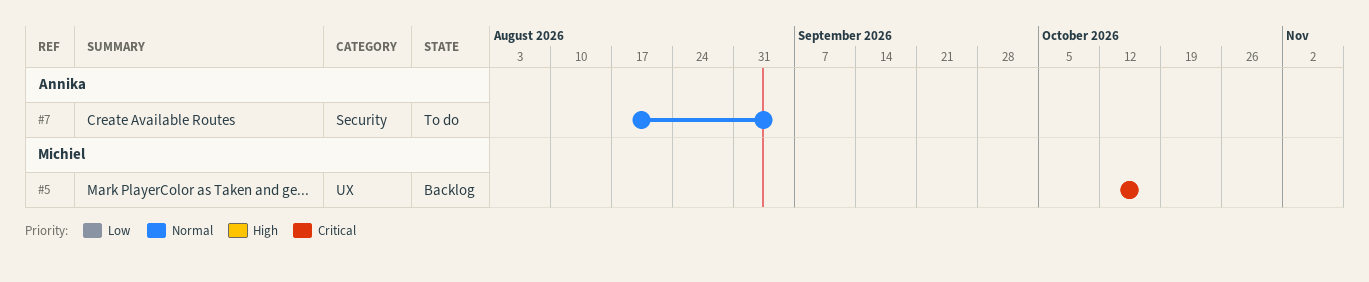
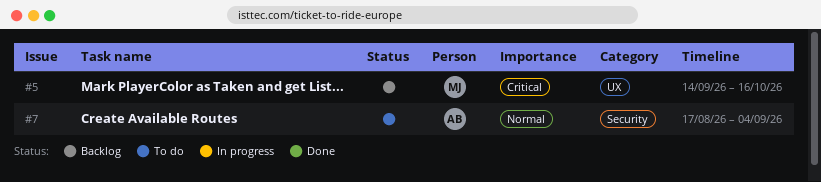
#5, start: Oct 12 -> Sep 14

